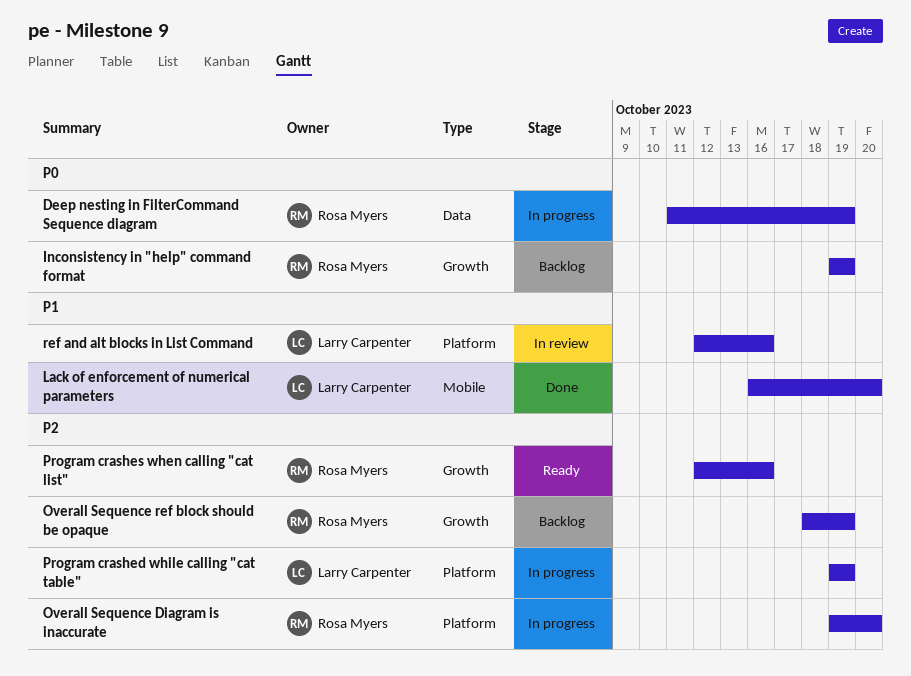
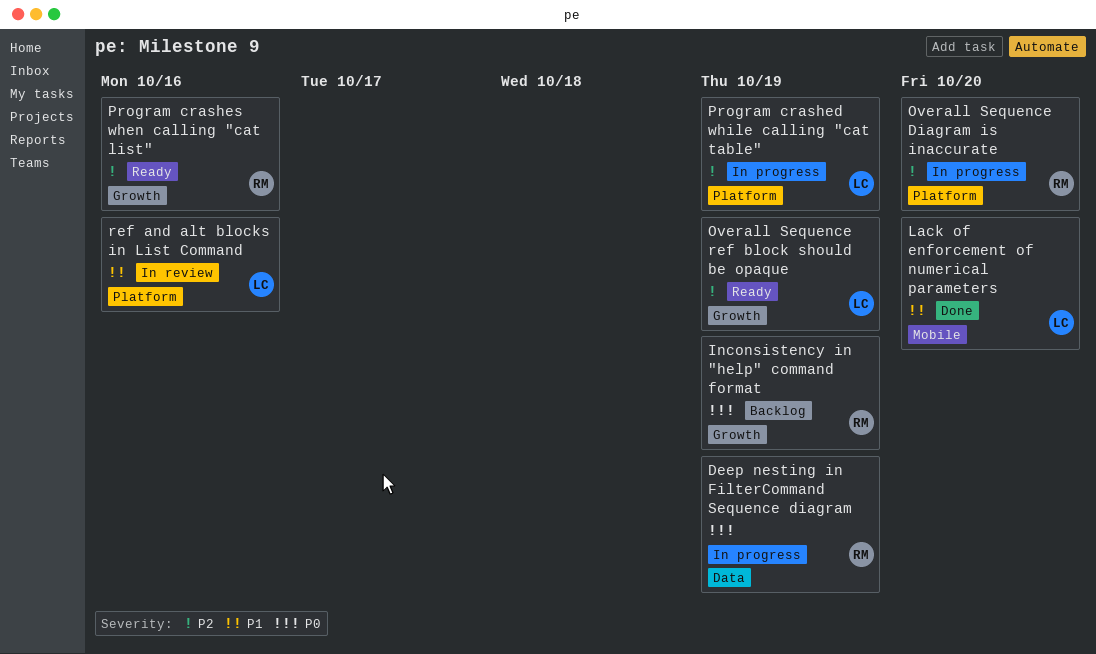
Overall Sequence ref block should be opaque, status: Backlog -> Ready
Overall Sequence ref block should be opaque, owner: Rosa Myers -> Larry Carpenter

